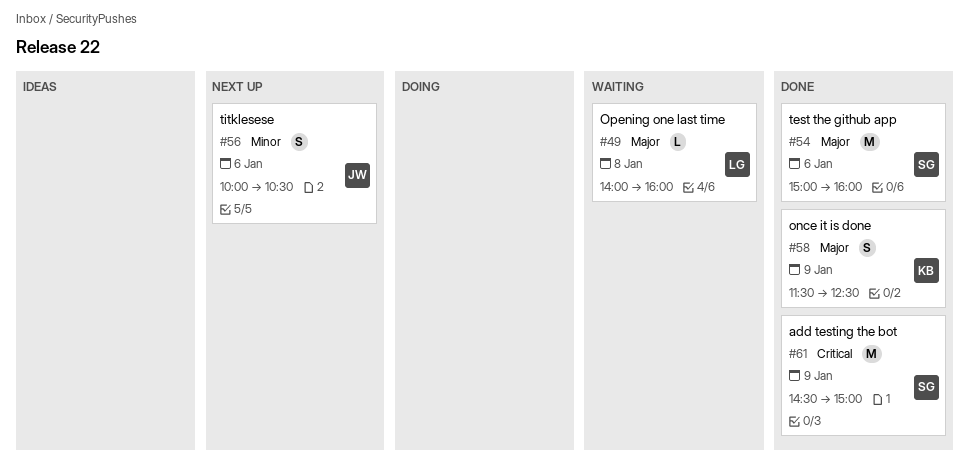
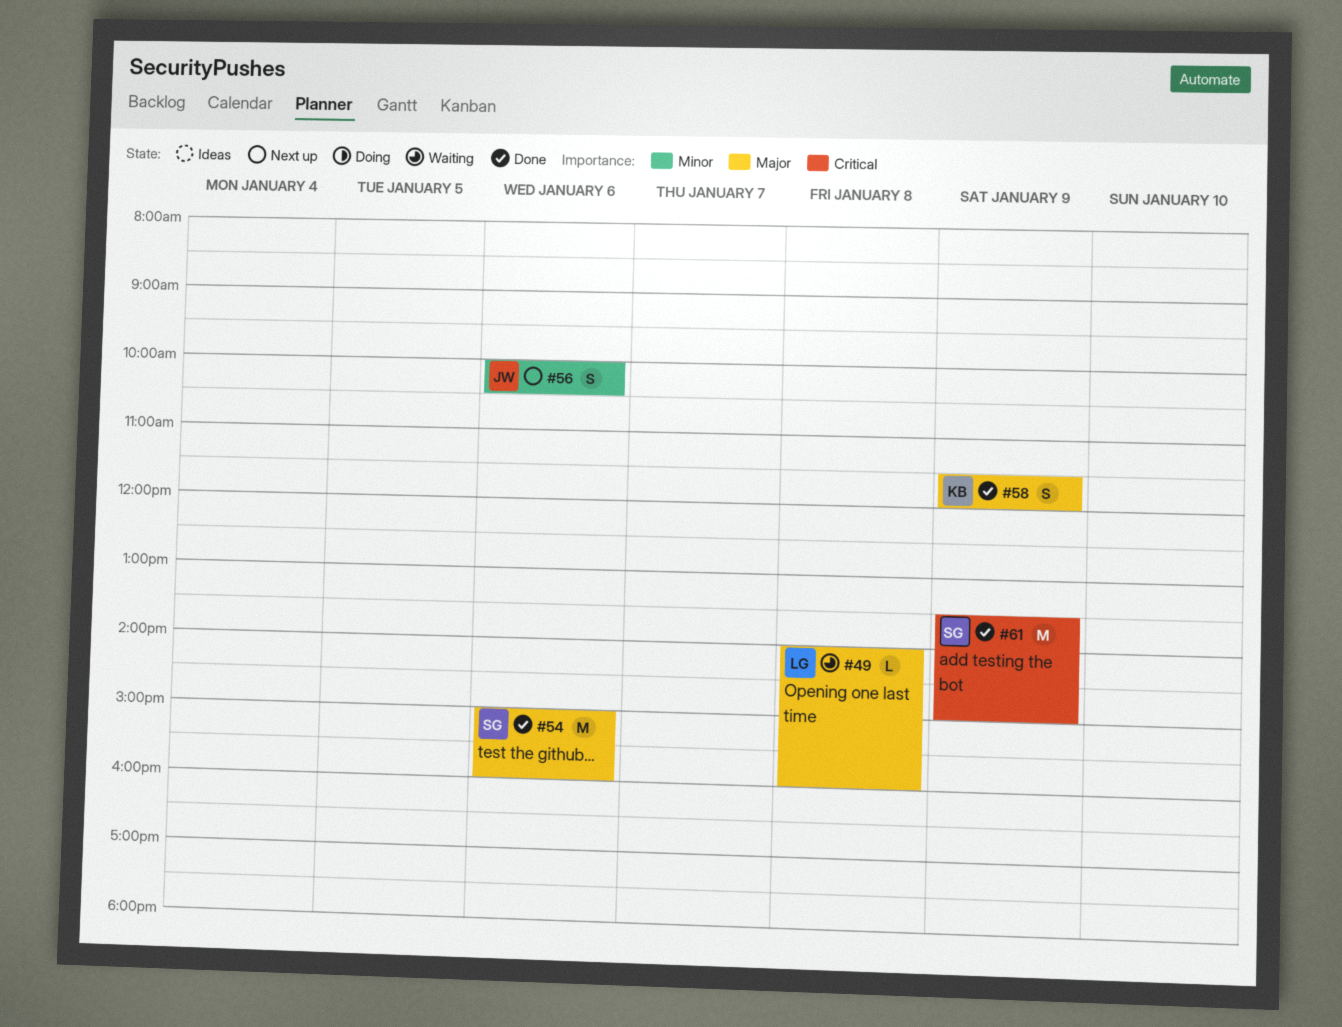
#58, ends: 12:30 -> 12:00
#61, begins: 14:30 -> 13:30

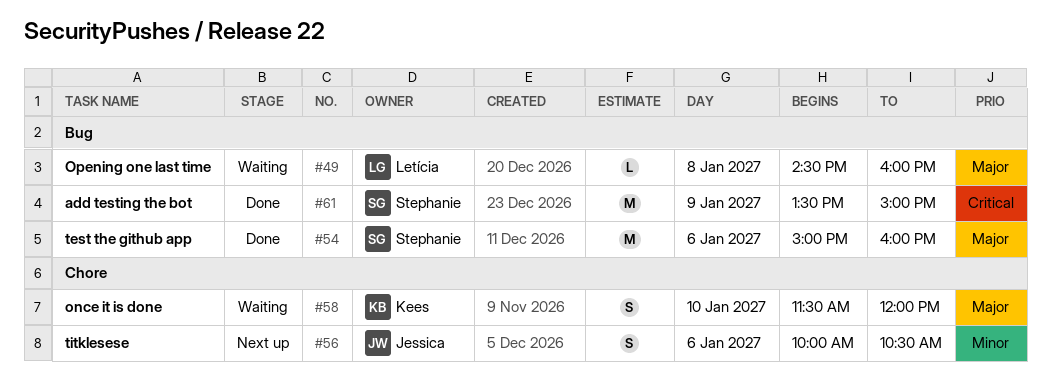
#49, begins: 14:00 -> 14:30
#58, status: Done -> Waiting
#58, day: Jan 9 -> Jan 10

